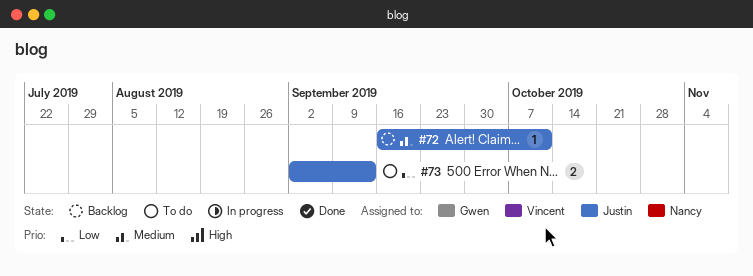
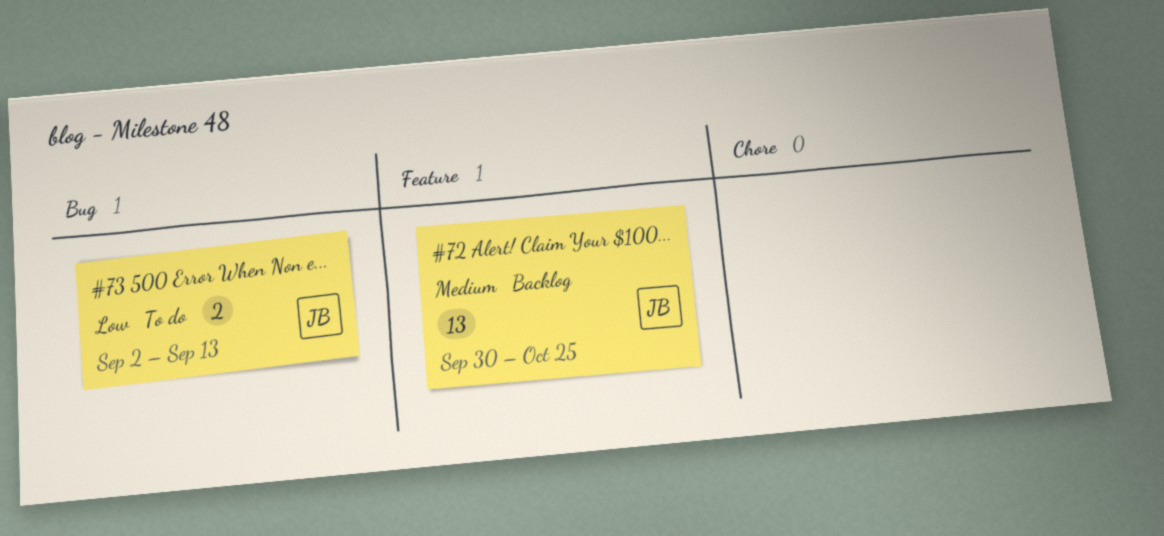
#72, estimate: 1 -> 13
#72, start: Sep 16 -> Sep 30
#72, due: Oct 11 -> Oct 25

